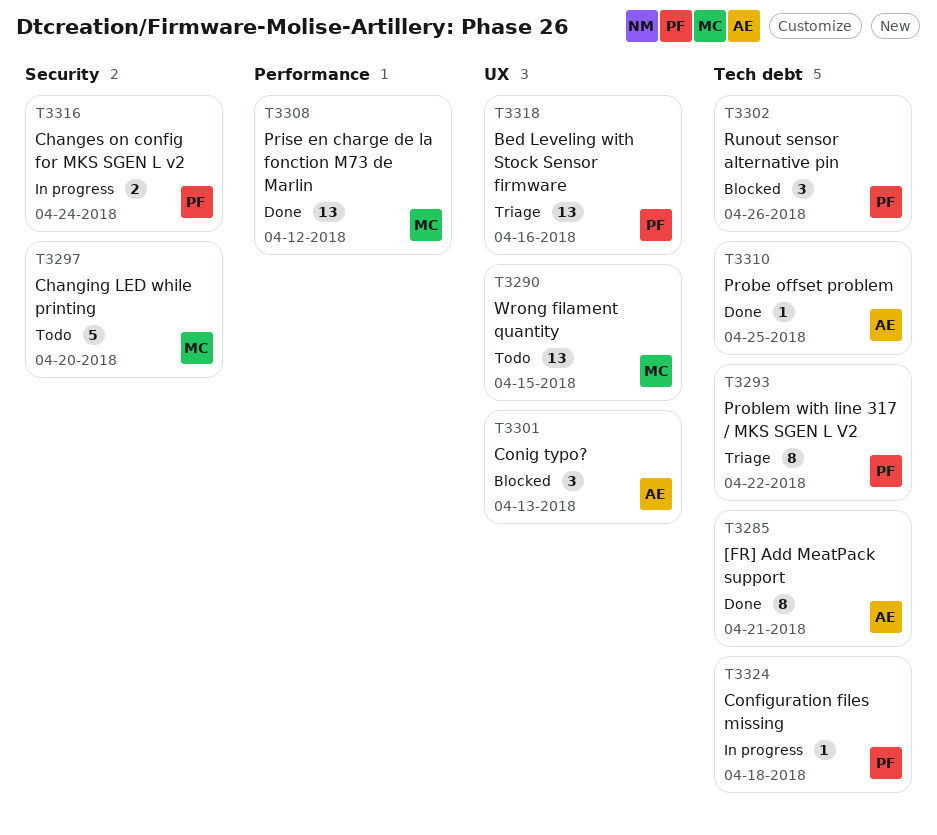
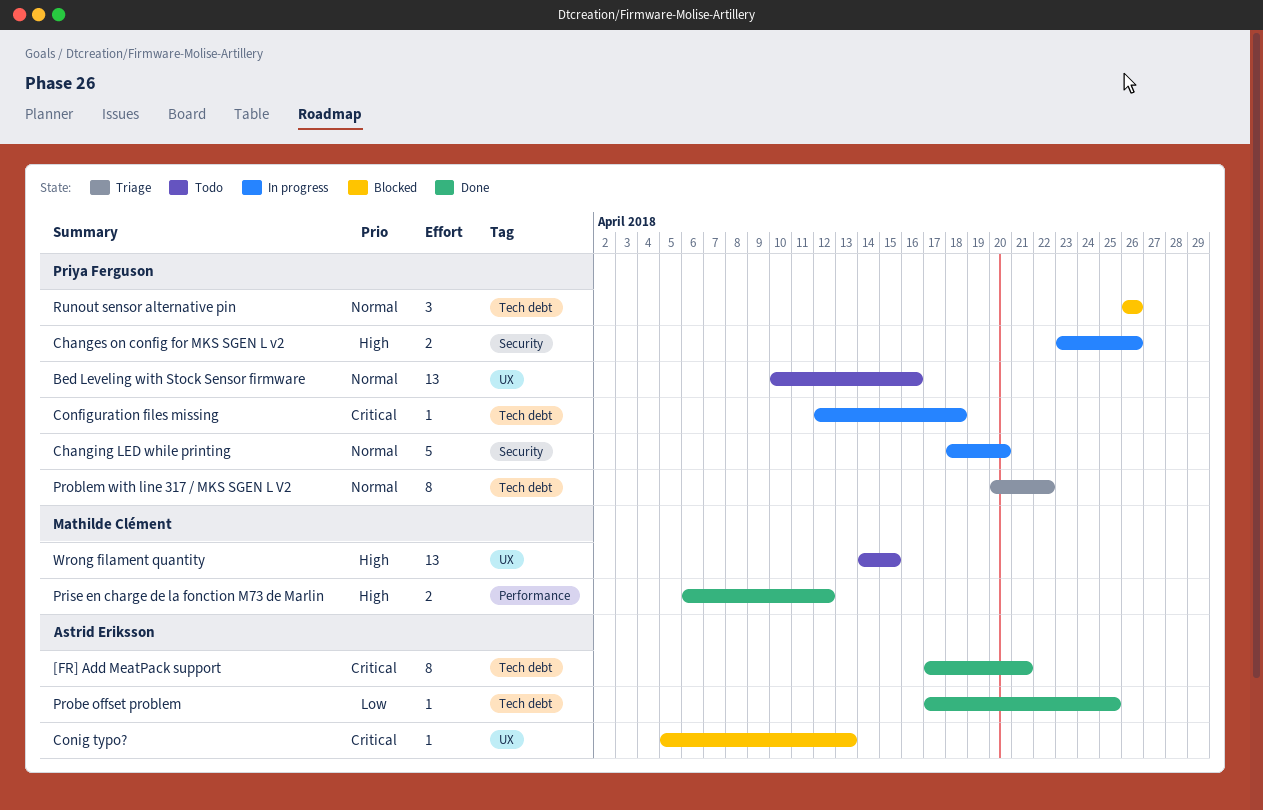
Bed Leveling with Stock Sensor firmware, status: Triage -> Todo
Changes on config for MKS SGEN L v2, due: Apr 24 -> Apr 26
Changing LED while printing, status: Todo -> In progress
Changing LED while printing, owner: Mathilde Clément -> Priya Ferguson
Conig typo?, estimate: 3 -> 1
Prise en charge de la fonction M73 de Marlin, estimate: 13 -> 2

